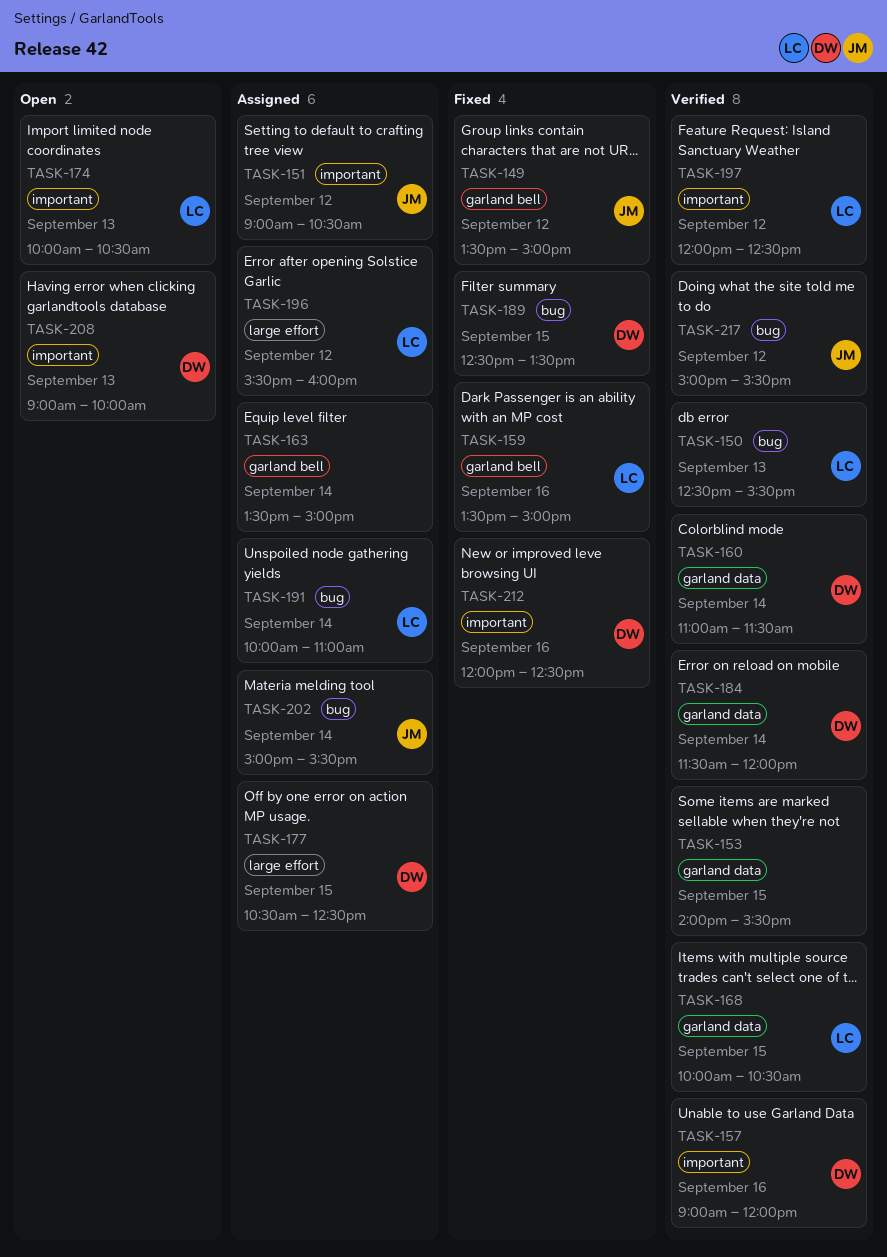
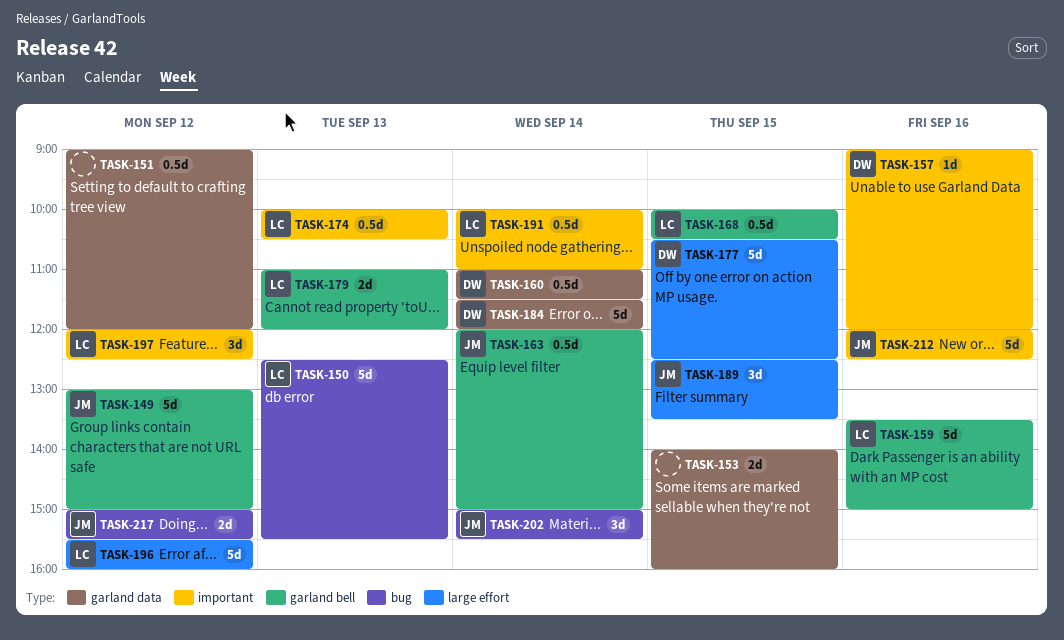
TASK-149, begins: 13:30 -> 13:00
TASK-151, owner: JM -> none
TASK-151, label: important -> garland data
TASK-151, ends: 10:30 -> 12:00
TASK-153, ends: 15:30 -> 16:00
TASK-163, owner: none -> JM
TASK-163, begins: 13:30 -> 12:00
TASK-168, label: garland data -> garland bell
TASK-179: none -> present
TASK-189, owner: DW -> JM
TASK-189, label: bug -> large effort
TASK-191, label: bug -> important
TASK-208: present -> none
TASK-212, owner: DW -> JM

